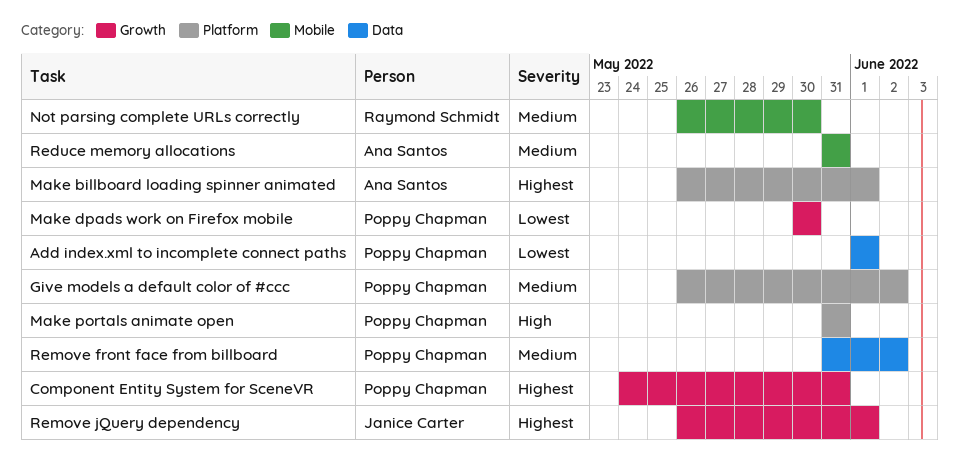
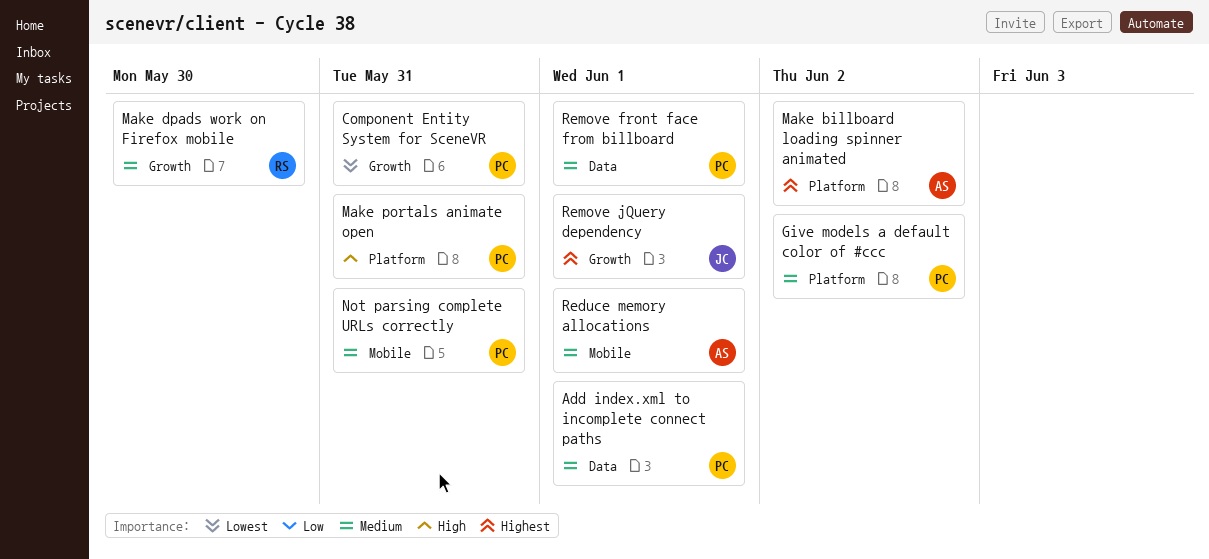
Add index.xml to incomplete connect paths, priority: Lowest -> Medium
Component Entity System for SceneVR, priority: Highest -> Lowest
Make billboard loading spinner animated, due: Jun 1 -> Jun 2
Make dpads work on Firefox mobile, owner: Poppy Chapman -> Raymond Schmidt
Make dpads work on Firefox mobile, priority: Lowest -> Medium
Not parsing complete URLs correctly, owner: Raymond Schmidt -> Poppy Chapman
Not parsing complete URLs correctly, due: May 30 -> May 31
Reduce memory allocations, due: May 31 -> Jun 1
Remove front face from billboard, due: Jun 2 -> Jun 1

